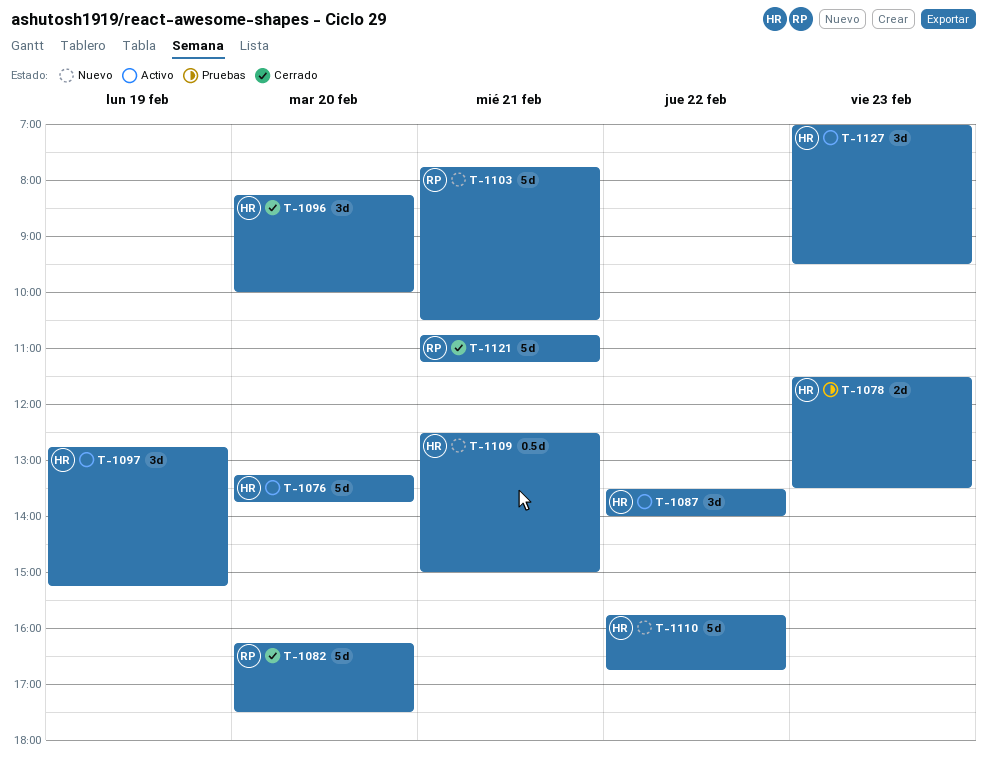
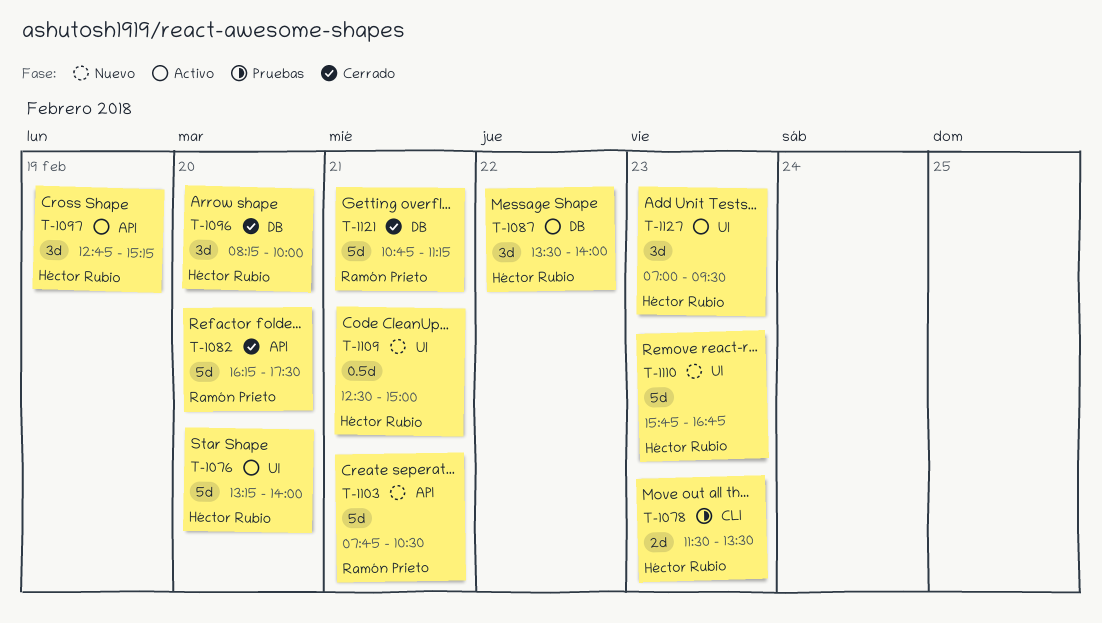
T-1076, ends: 13:45 -> 14:00
T-1110, day: Feb 22 -> Feb 23

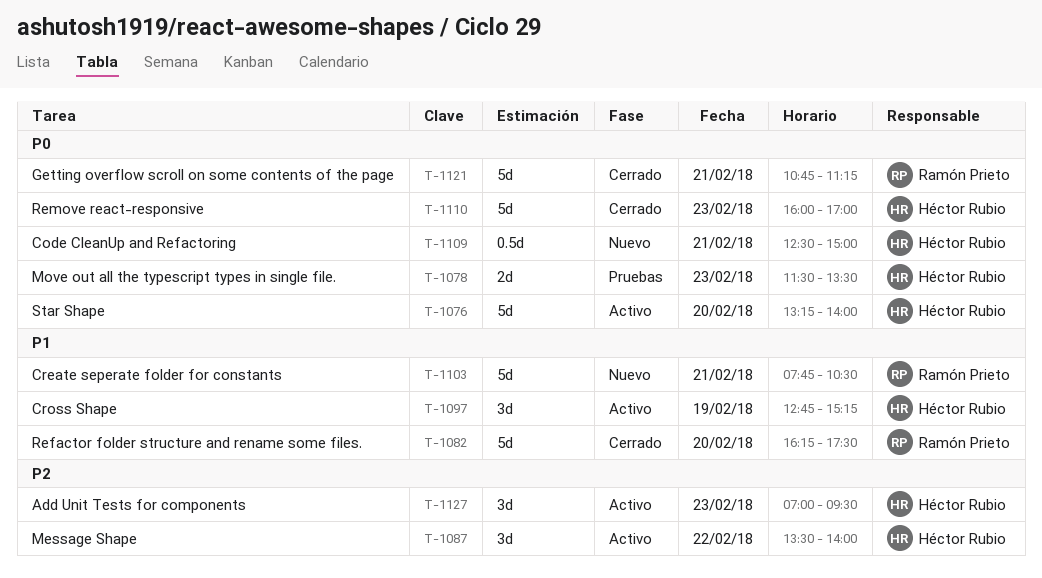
T-1096: present -> none
T-1110, status: Nuevo -> Cerrado
T-1110, begins: 15:45 -> 16:00
T-1110, ends: 16:45 -> 17:00

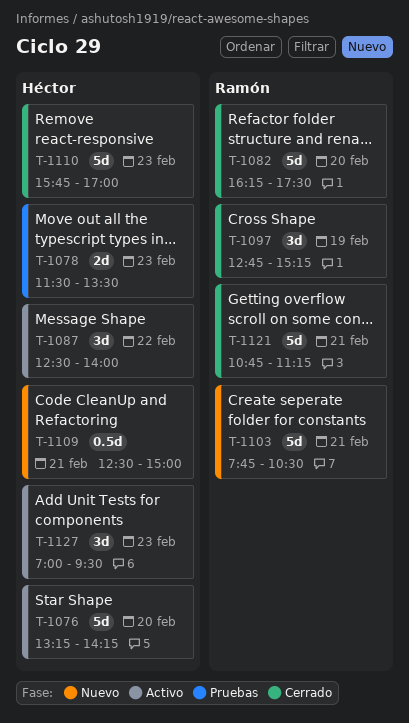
T-1076, ends: 14:00 -> 14:15
T-1087, begins: 13:30 -> 12:30
T-1097, status: Activo -> Cerrado
T-1097, owner: Héctor Rubio -> Ramón Prieto
T-1110, begins: 16:00 -> 15:45

